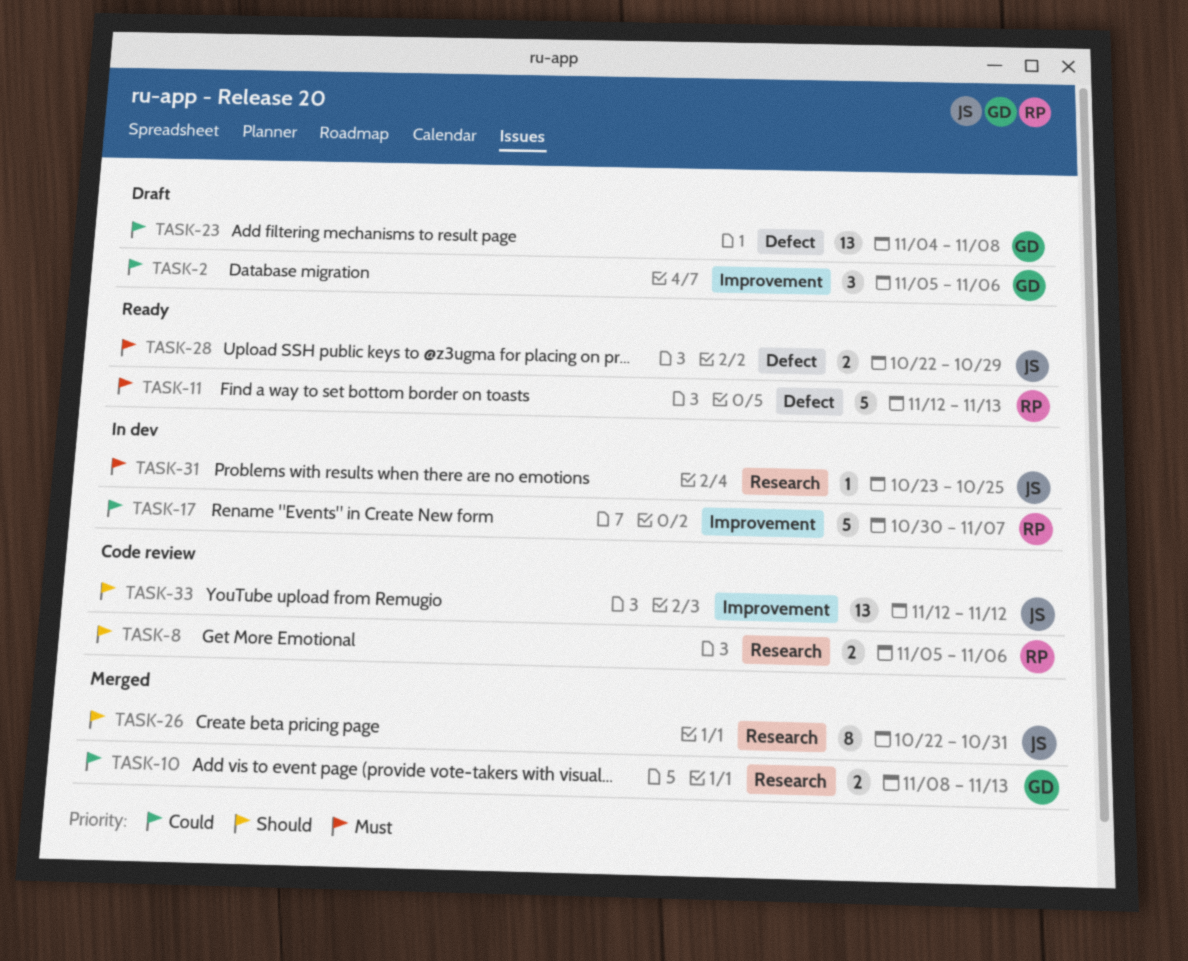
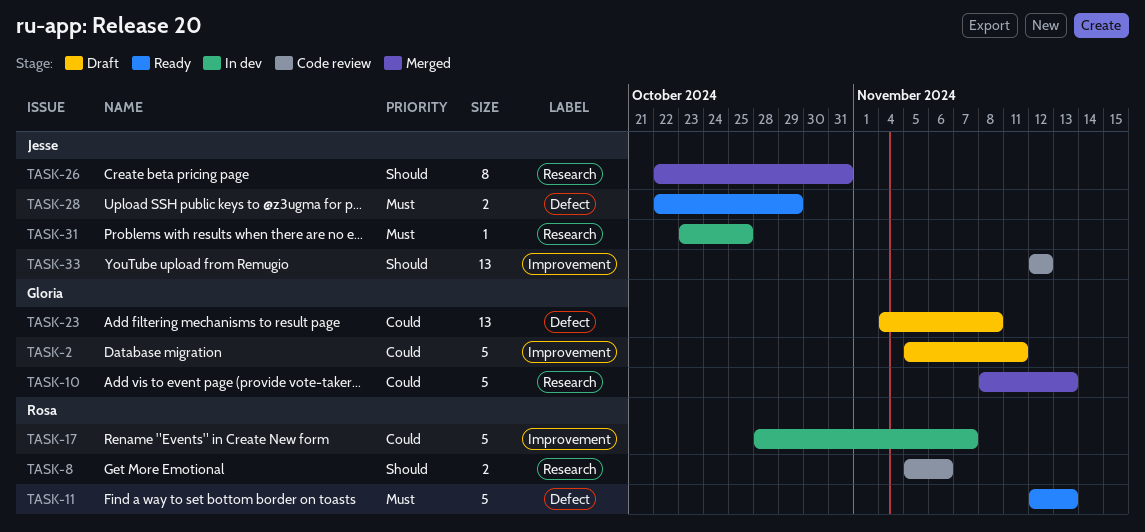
TASK-2, estimate: 3 -> 5
TASK-2, due: Nov 6 -> Nov 11
TASK-10, estimate: 2 -> 5
TASK-17, start: Oct 30 -> Oct 28

